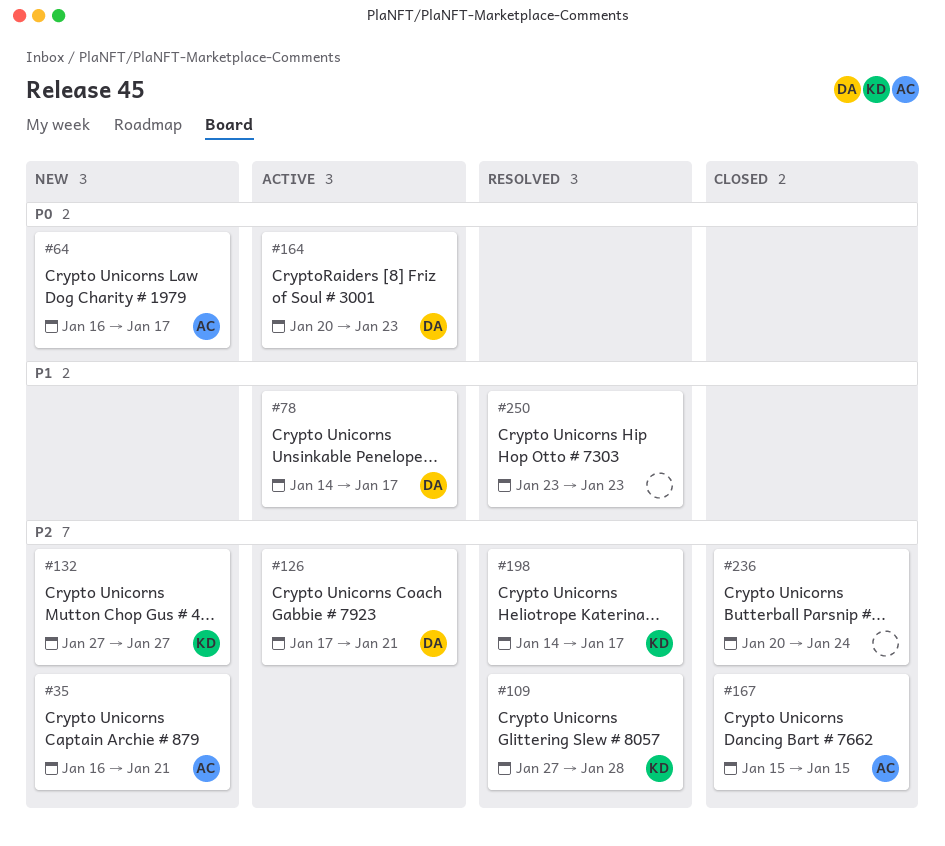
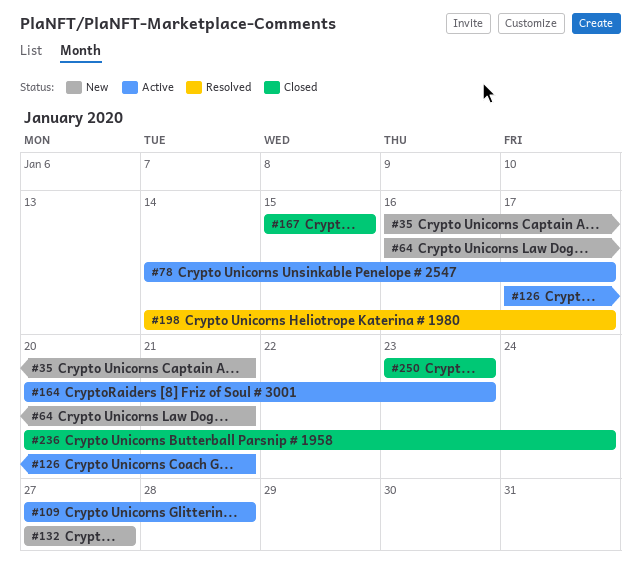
#64, due: Jan 17 -> Jan 21
#109, status: Resolved -> Active
#250, status: Resolved -> Closed

